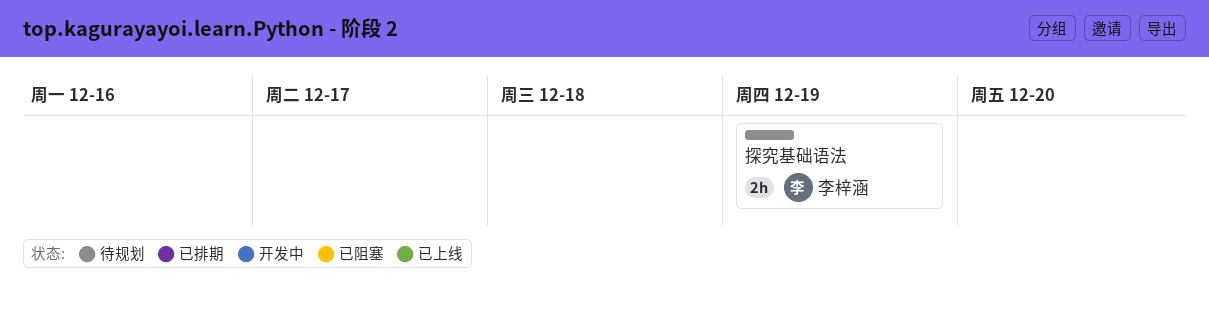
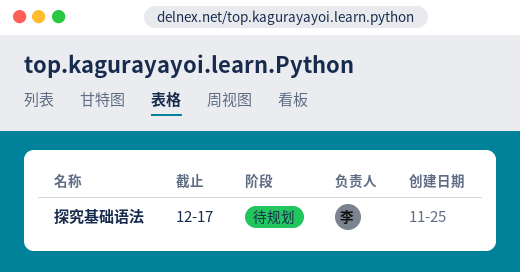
探究基础语法, due: Dec 19 -> Dec 17

